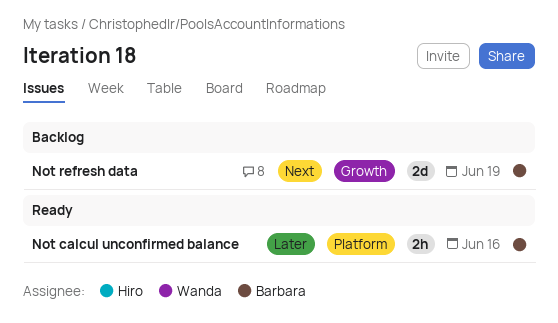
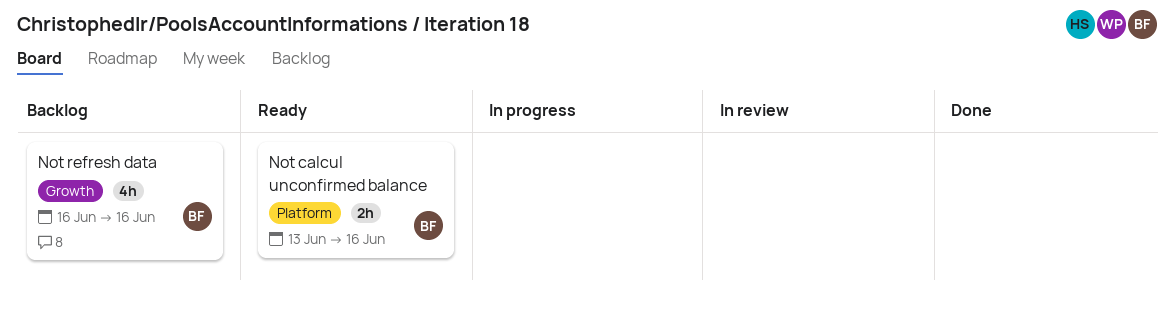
Not refresh data, estimate: 2d -> 4h
Not refresh data, due: Jun 19 -> Jun 16

